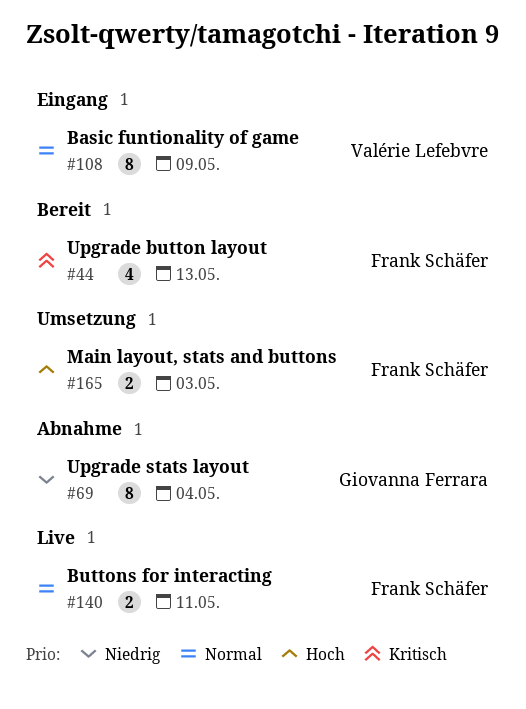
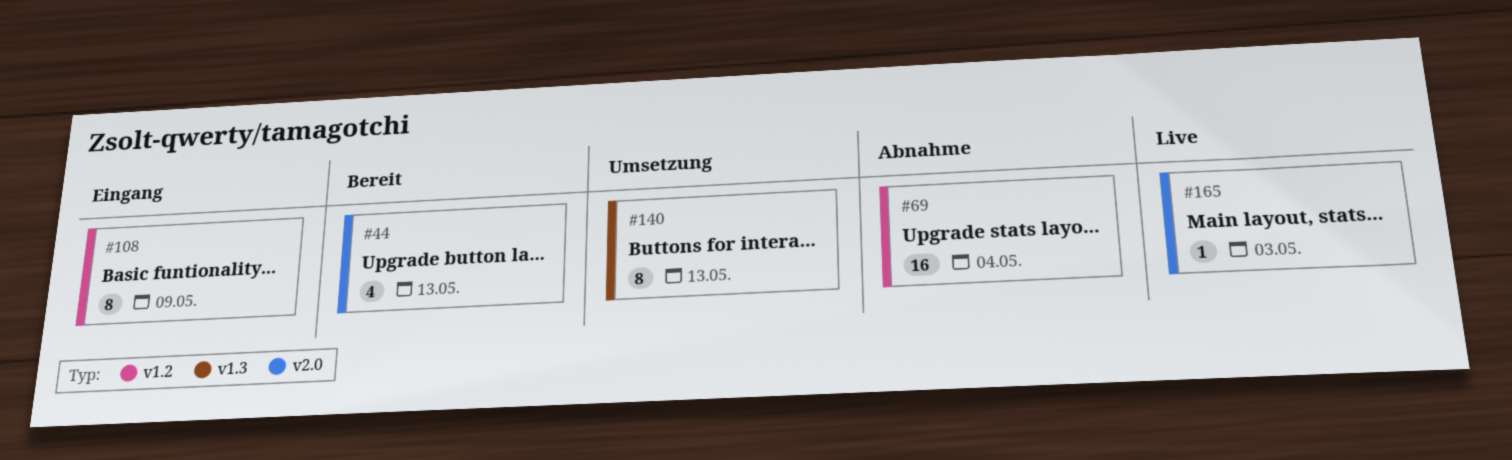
#69, estimate: 8 -> 16
#140, status: Live -> Umsetzung
#140, estimate: 2 -> 8
#140, due: May 11 -> May 13
#165, status: Umsetzung -> Live
#165, estimate: 2 -> 1

